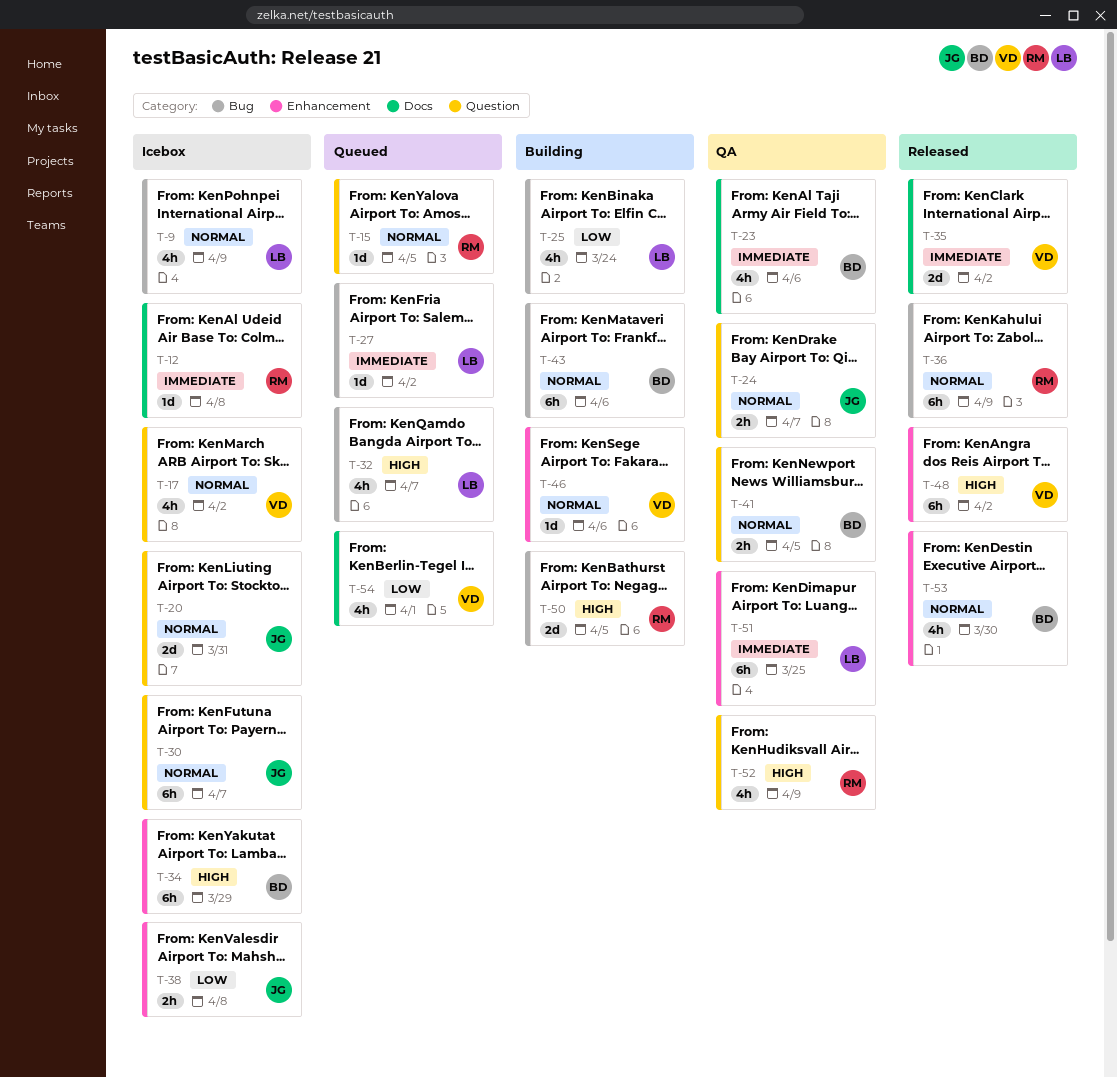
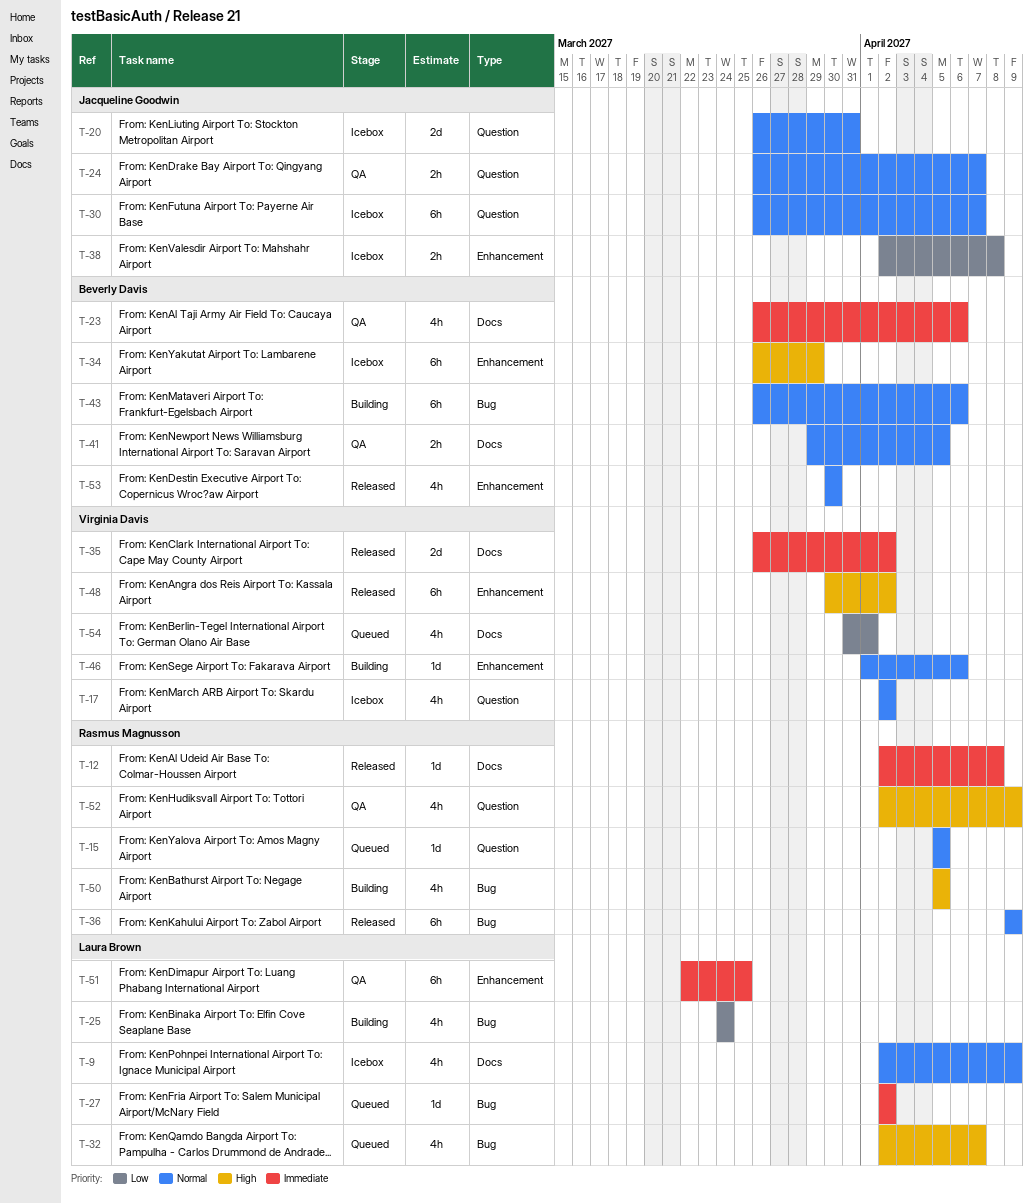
T-9, label: Bug -> Docs
T-12, status: Icebox -> Released
T-41, label: Question -> Docs
T-50, estimate: 2d -> 4h

